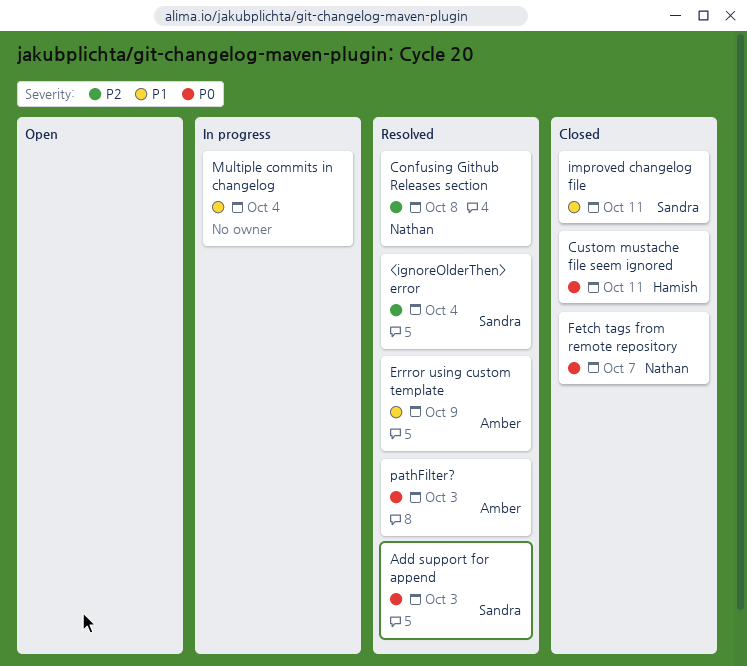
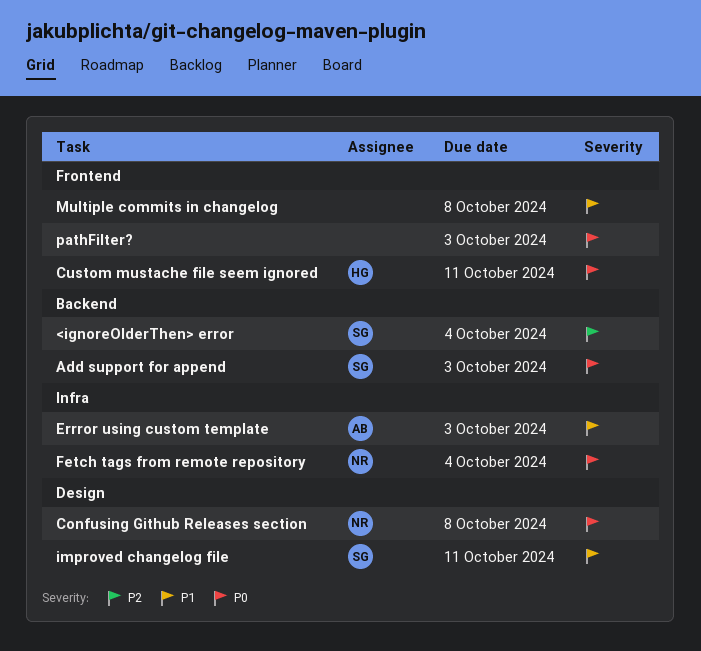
Confusing Github Releases section, priority: P2 -> P0
Errror using custom template, due: Oct 9 -> Oct 3
Fetch tags from remote repository, due: Oct 7 -> Oct 4
Multiple commits in changelog, due: Oct 4 -> Oct 8
pathFilter?, owner: Amber -> none

